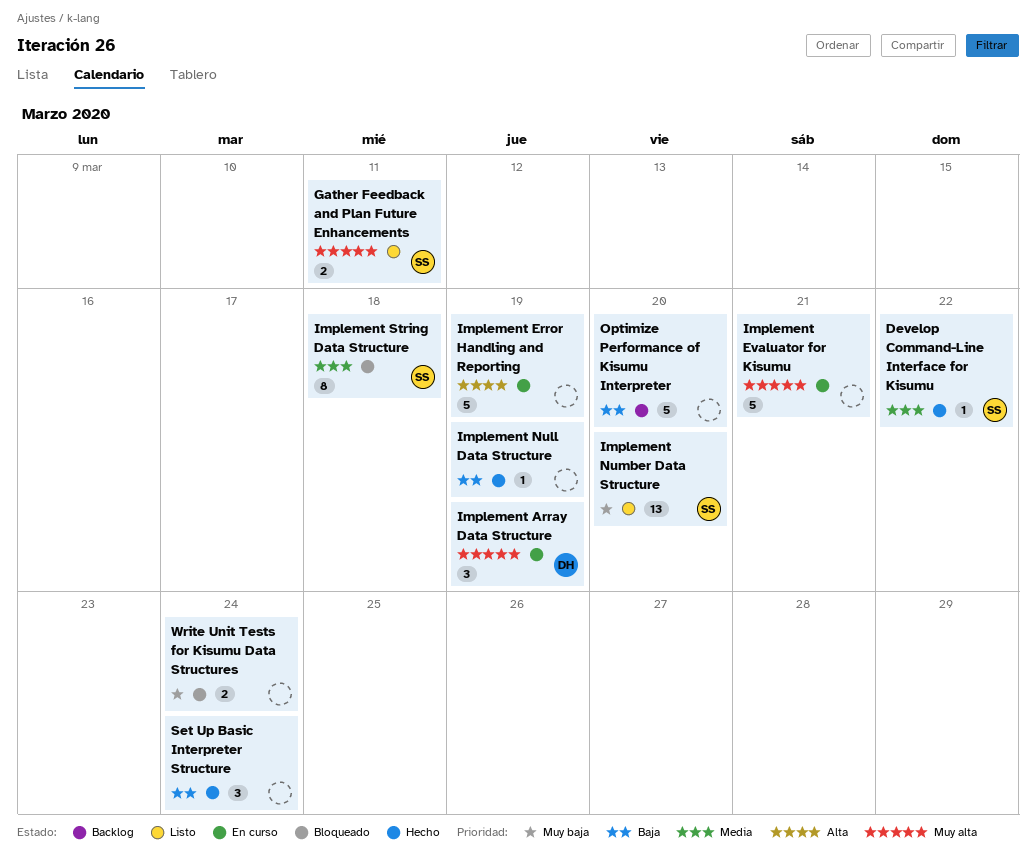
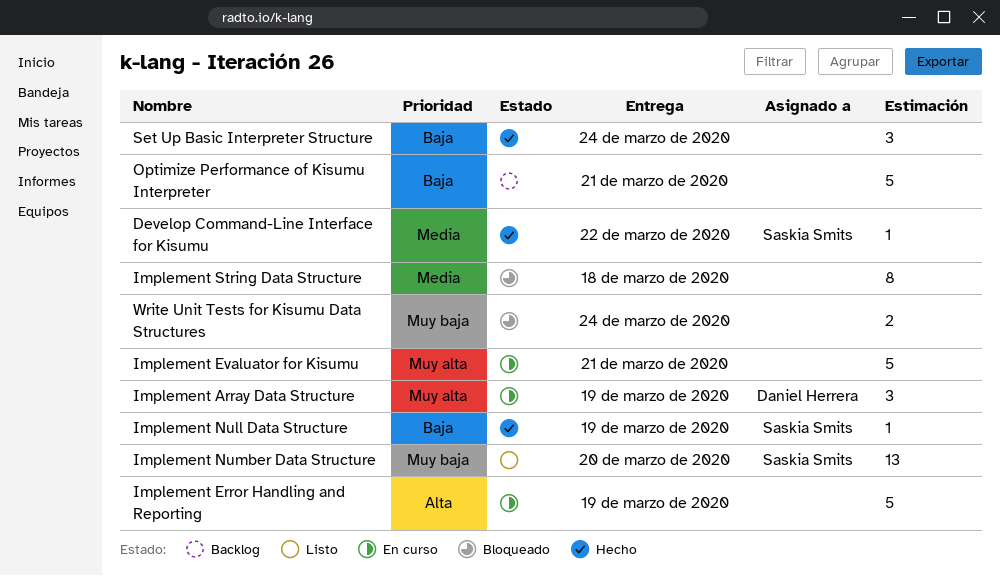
Gather Feedback and Plan Future Enhancements: present -> none
Implement Null Data Structure, owner: none -> Saskia Smits
Implement String Data Structure, owner: Saskia Smits -> none
Optimize Performance of Kisumu Interpreter, due: Mar 20 -> Mar 21

